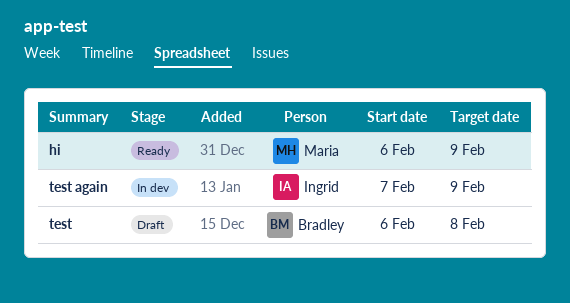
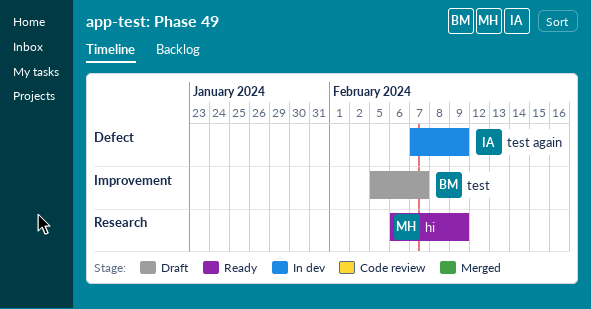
test, start: Feb 6 -> Feb 5
test, due: Feb 8 -> Feb 7

